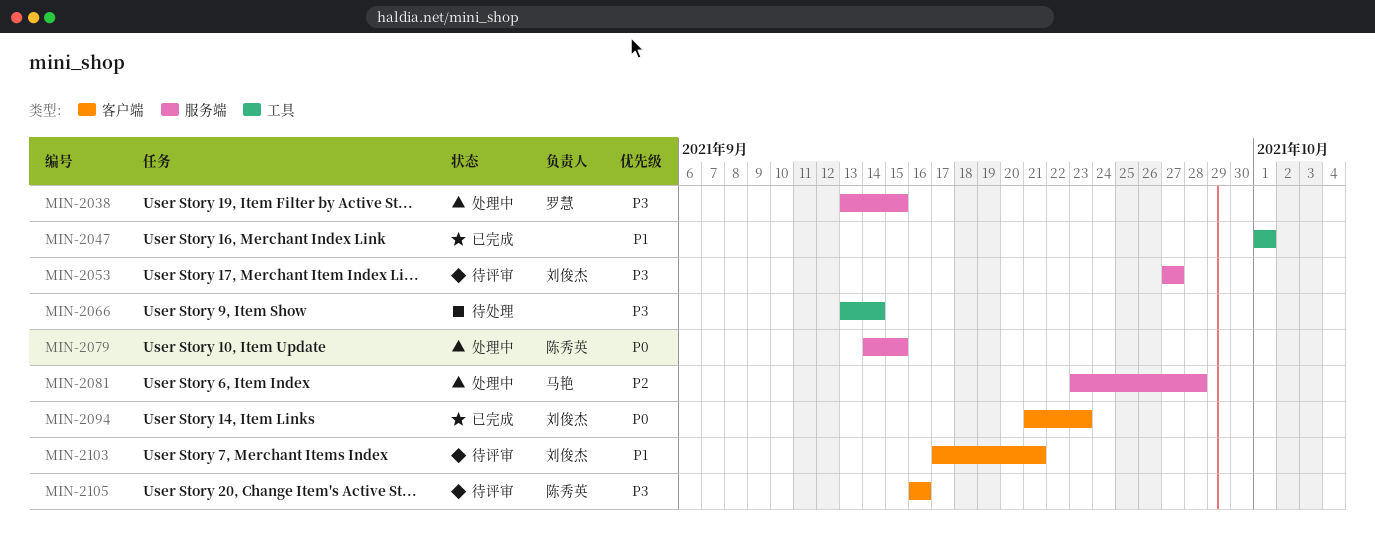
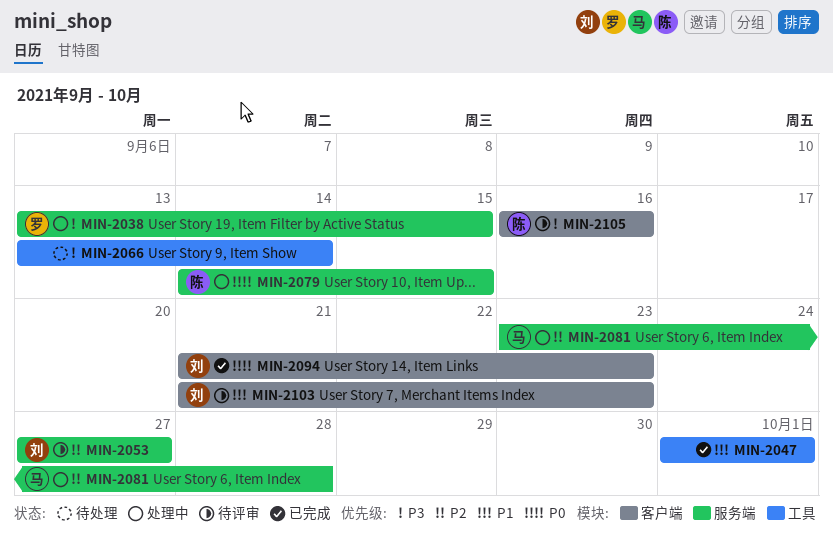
MIN-2053, priority: P3 -> P2
MIN-2103, start: Sep 17 -> Sep 21
MIN-2103, due: Sep 21 -> Sep 23

